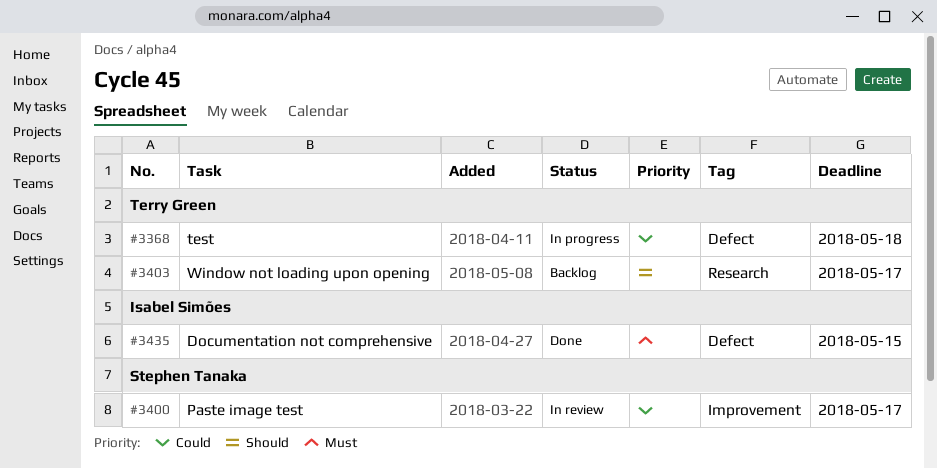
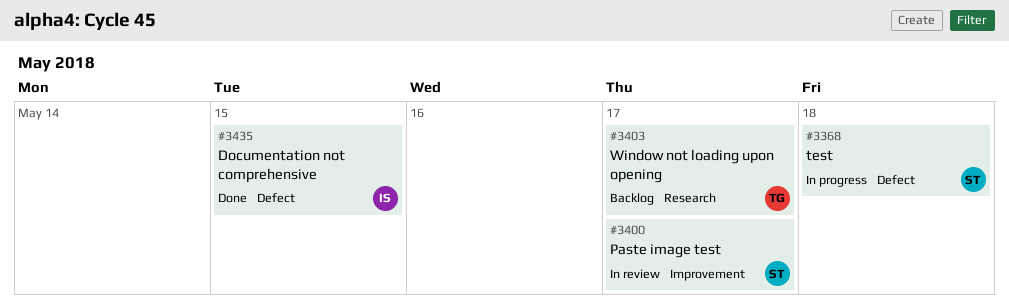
#3368, owner: Terry Green -> Stephen Tanaka

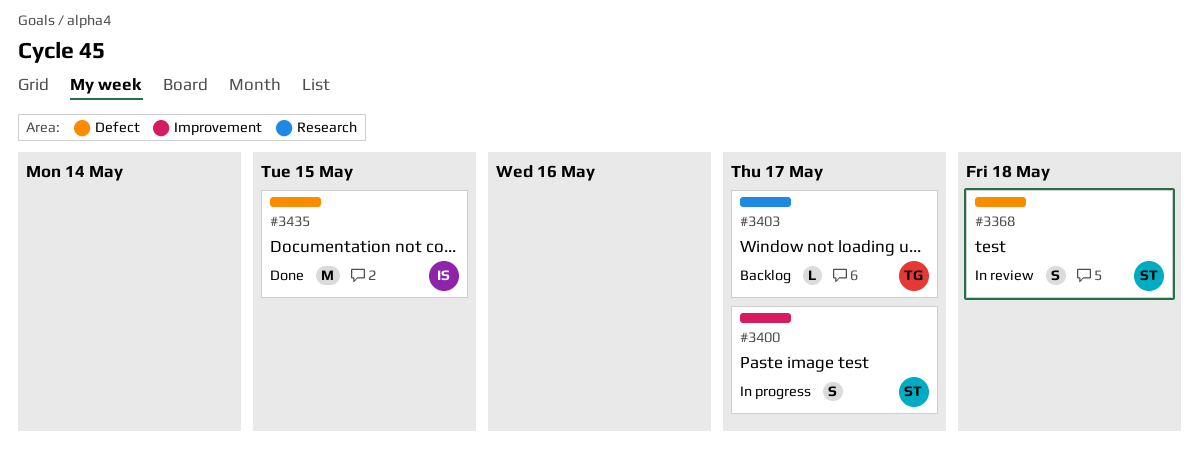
#3368, status: In progress -> In review
#3400, status: In review -> In progress

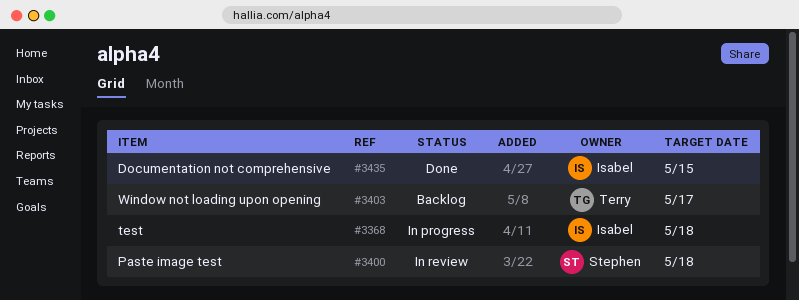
#3368, status: In review -> In progress
#3368, owner: Stephen -> Isabel
#3400, status: In progress -> In review
#3400, due: May 17 -> May 18

